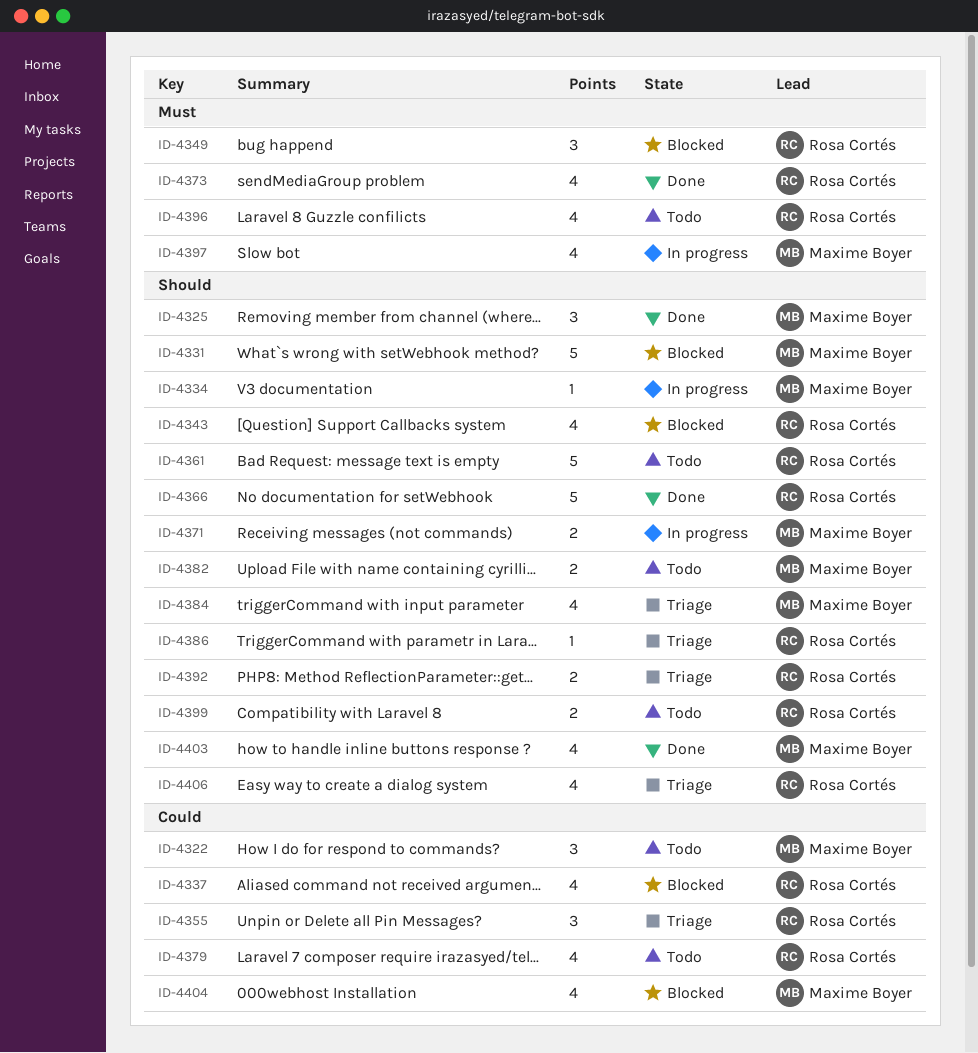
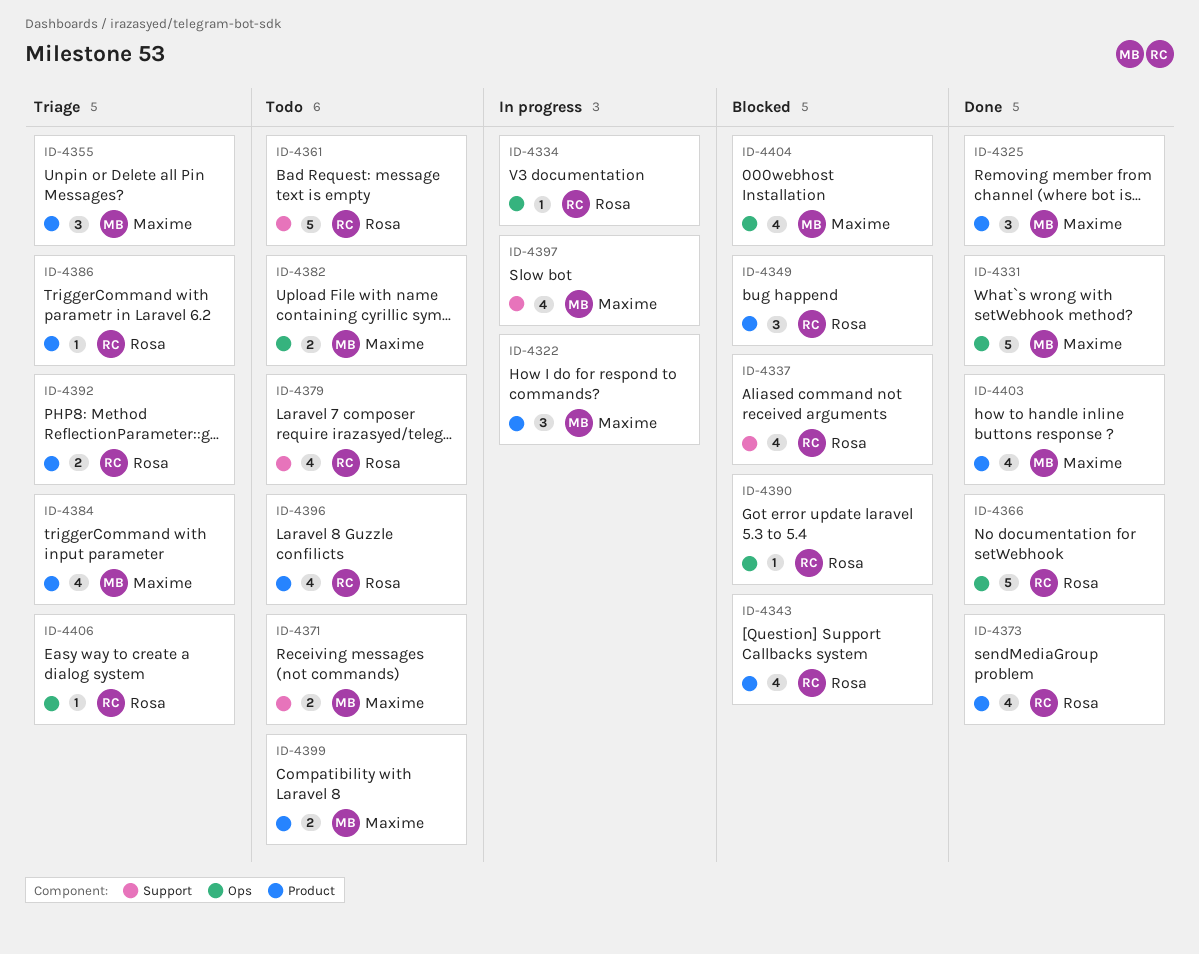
ID-4322, status: Todo -> In progress
ID-4331, status: Blocked -> Done
ID-4334, owner: Maxime Boyer -> Rosa Cortés
ID-4355, owner: Rosa Cortés -> Maxime Boyer
ID-4371, status: In progress -> Todo
ID-4390: none -> present
ID-4399, owner: Rosa Cortés -> Maxime Boyer
ID-4406, estimate: 4 -> 1

